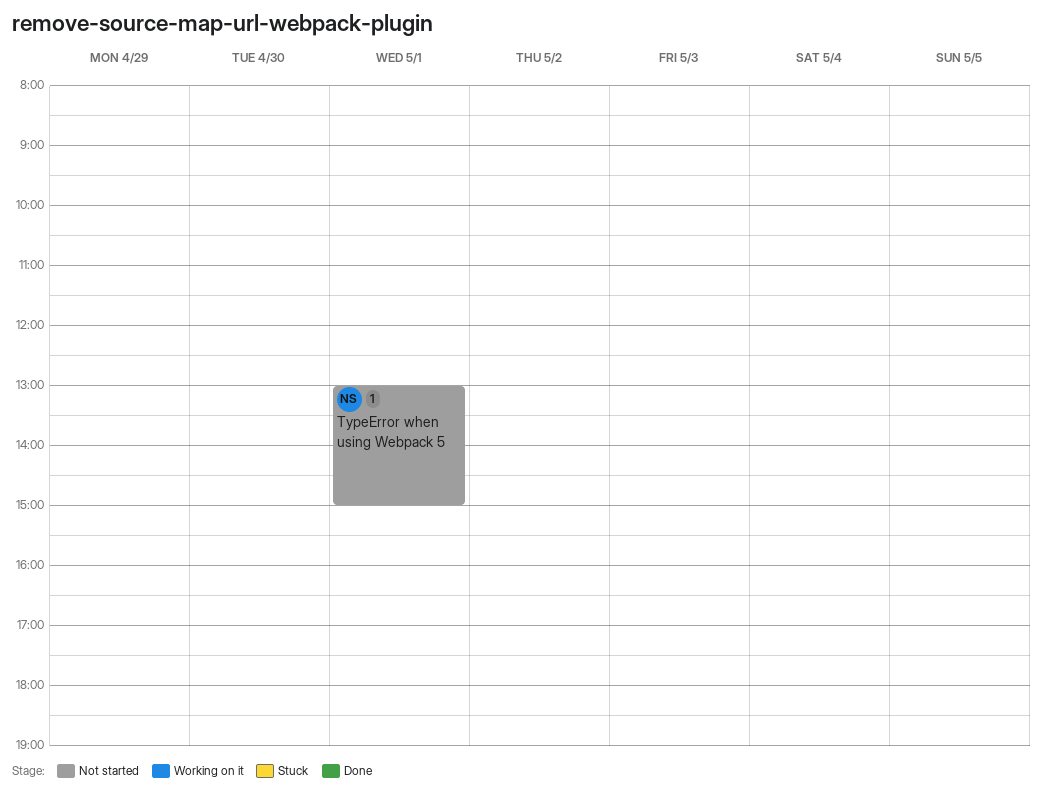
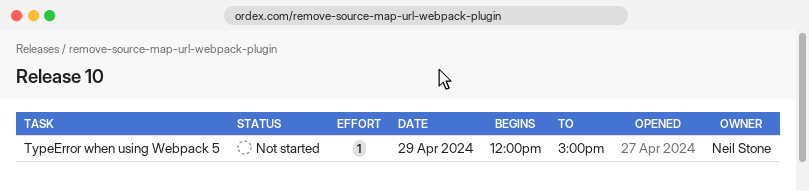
TypeError when using Webpack 5, day: May 1 -> Apr 29
TypeError when using Webpack 5, begins: 13:00 -> 12:00

